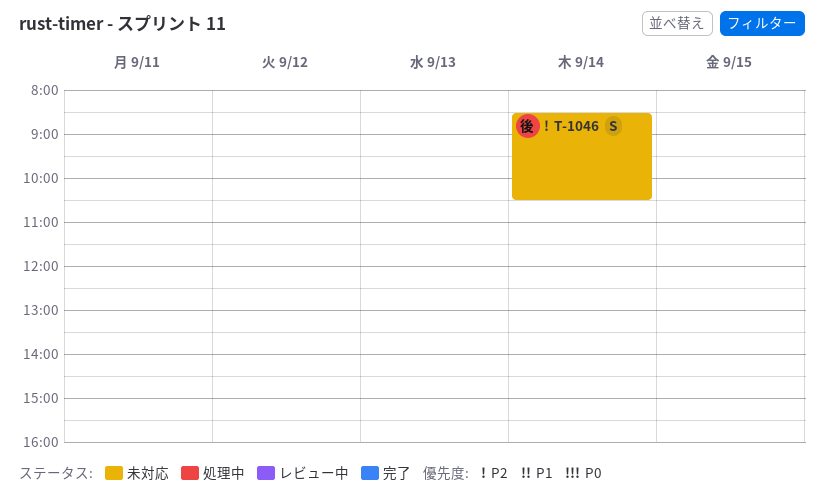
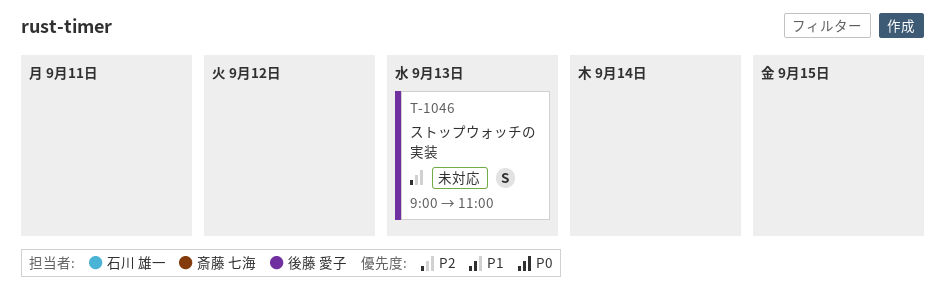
T-1046, day: Sep 14 -> Sep 13
T-1046, begins: 08:30 -> 09:00
T-1046, ends: 10:30 -> 11:00

